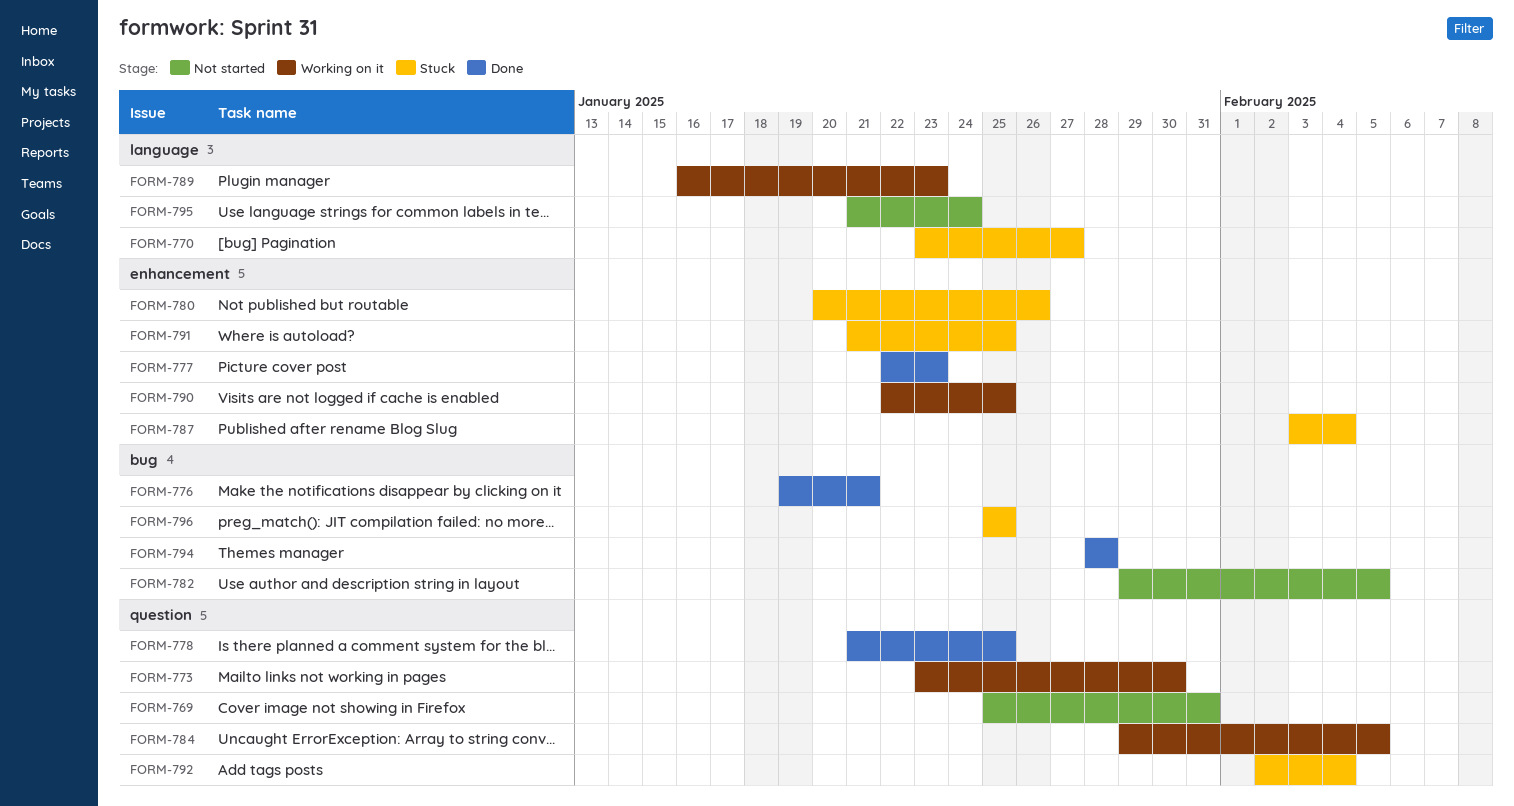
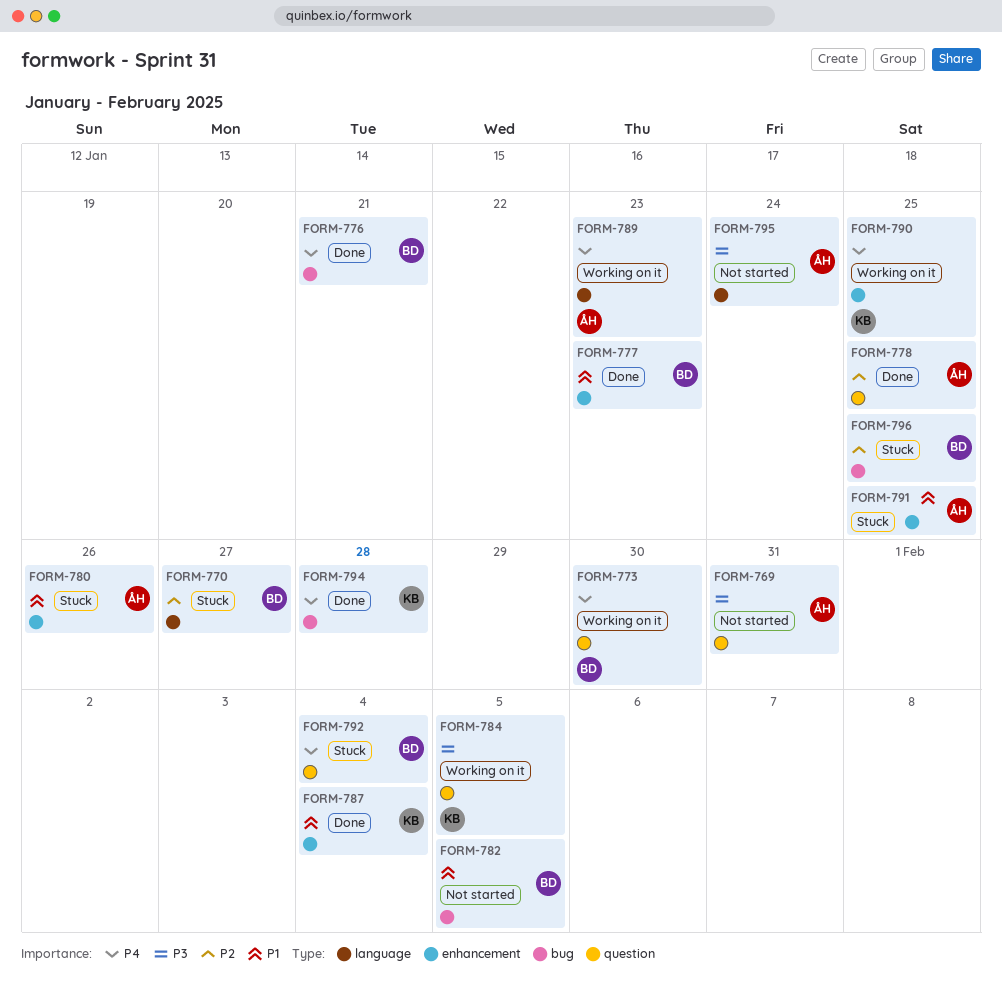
FORM-787, status: Stuck -> Done

